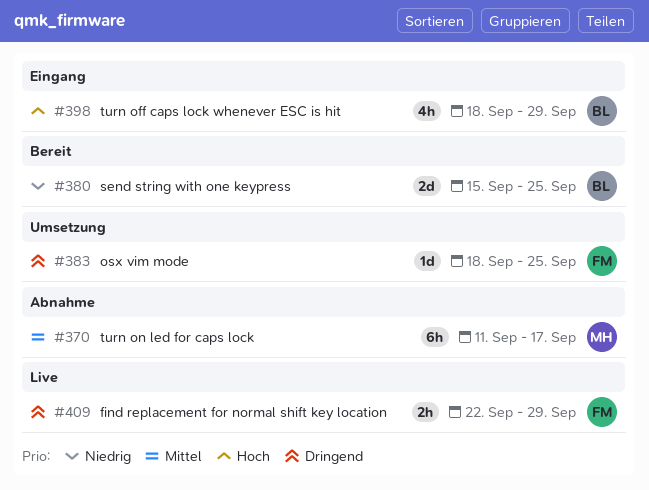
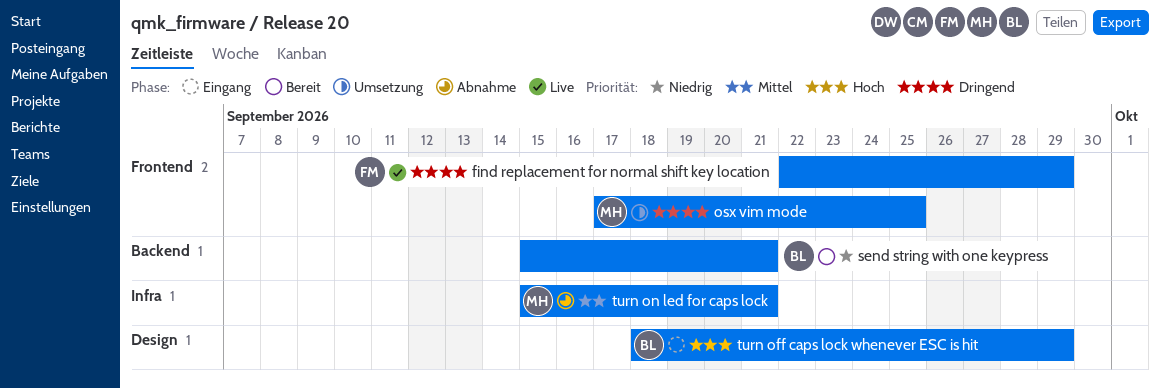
osx vim mode, owner: FM -> MH
osx vim mode, start: Sep 18 -> Sep 17
send string with one keypress, due: Sep 25 -> Sep 21
turn on led for caps lock, start: Sep 11 -> Sep 15
turn on led for caps lock, due: Sep 17 -> Sep 21

